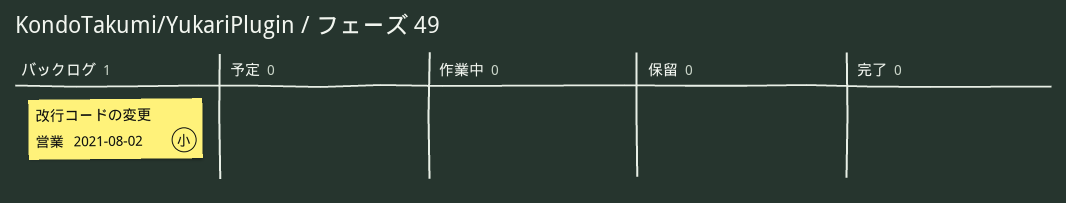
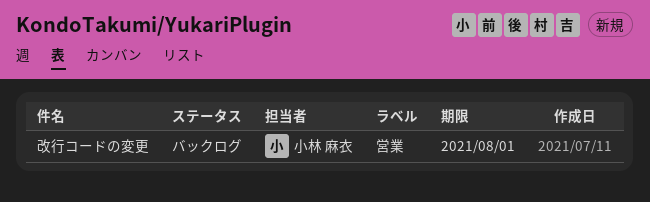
改行コードの変更, due: Aug 2 -> Aug 1

